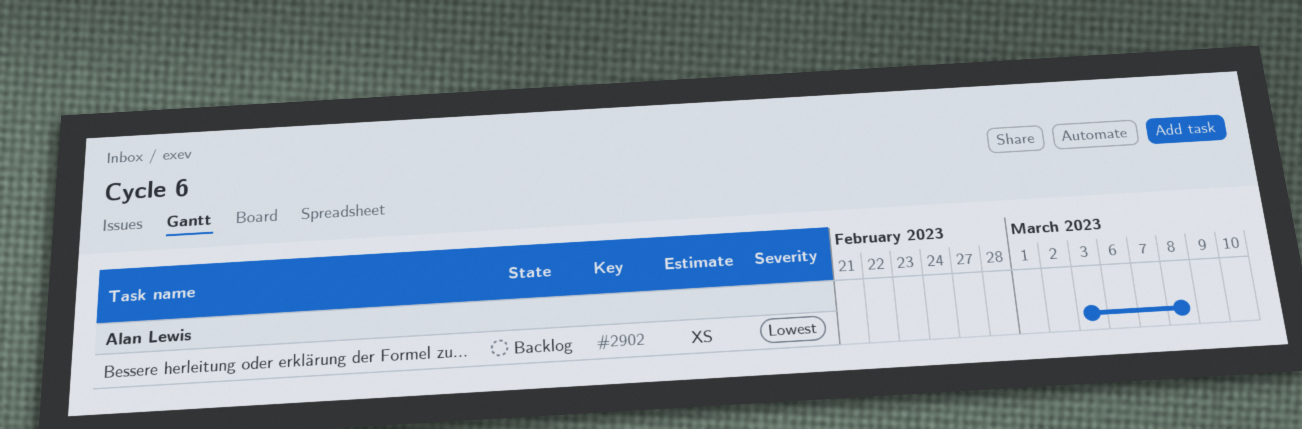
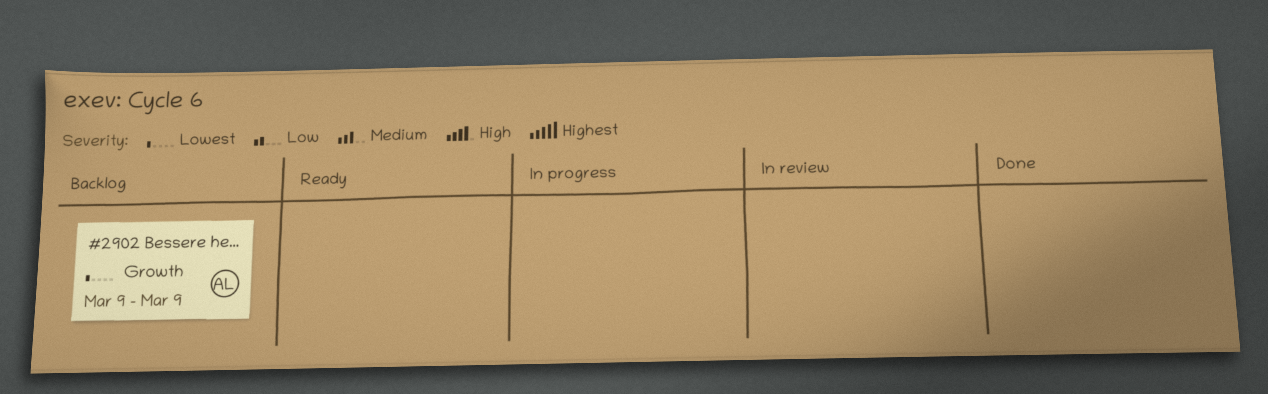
#2902, start: Mar 3 -> Mar 9
#2902, due: Mar 8 -> Mar 9

